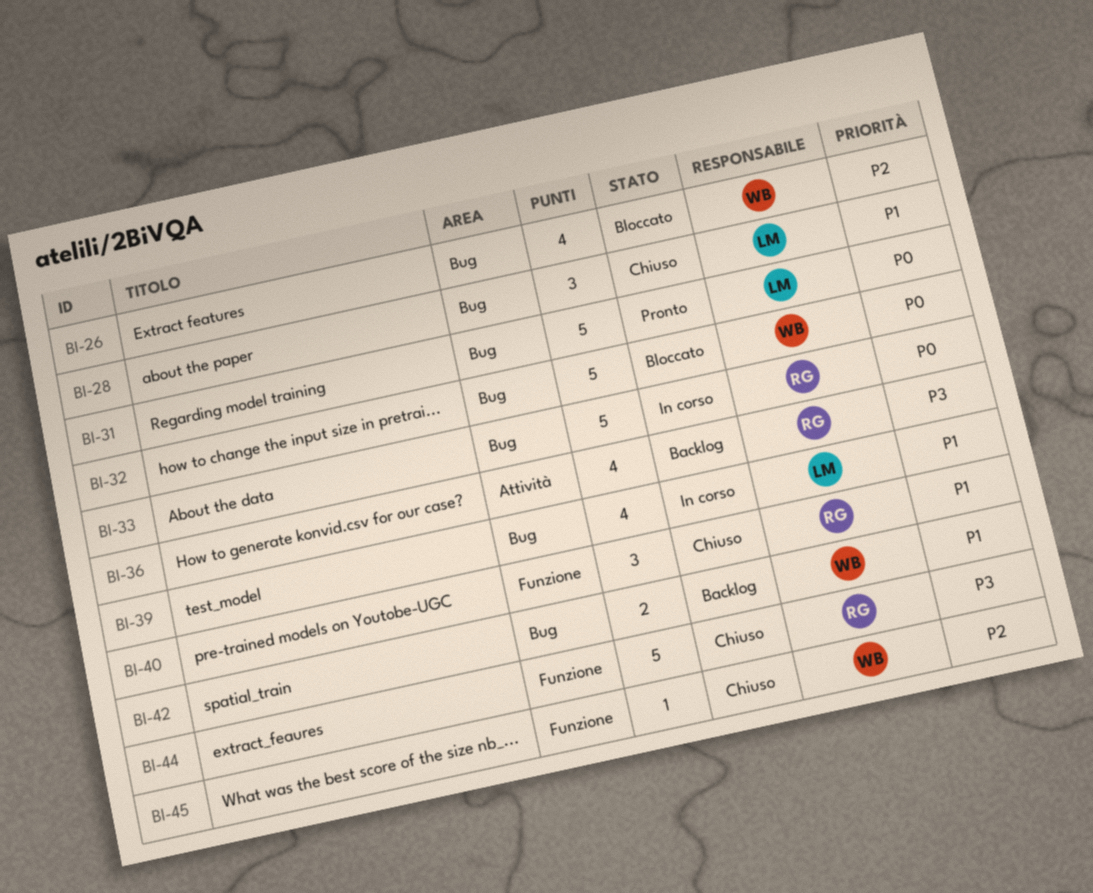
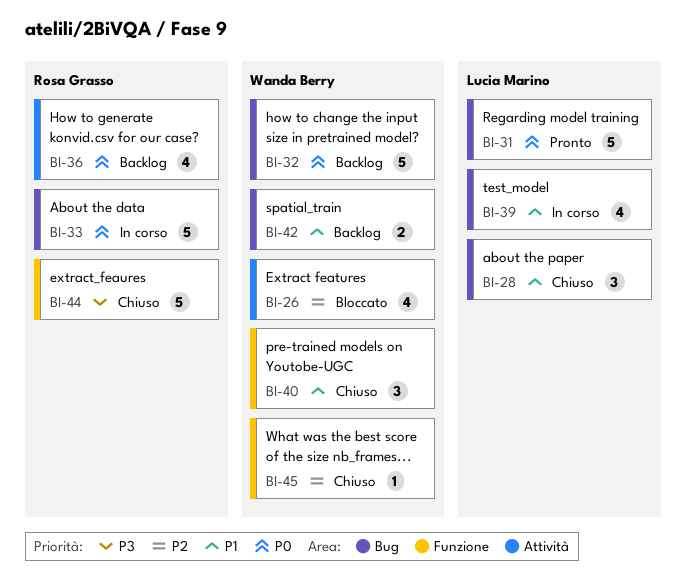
BI-26, label: Bug -> Attività
BI-32, status: Bloccato -> Backlog
BI-36, priority: P3 -> P0
BI-40, owner: Rosa Grasso -> Wanda Berry

